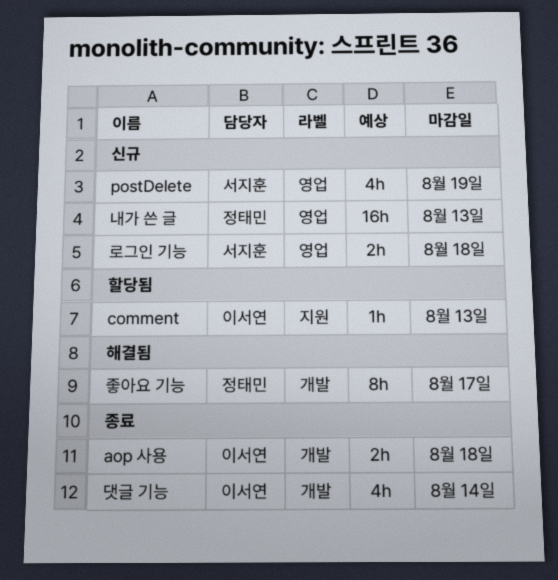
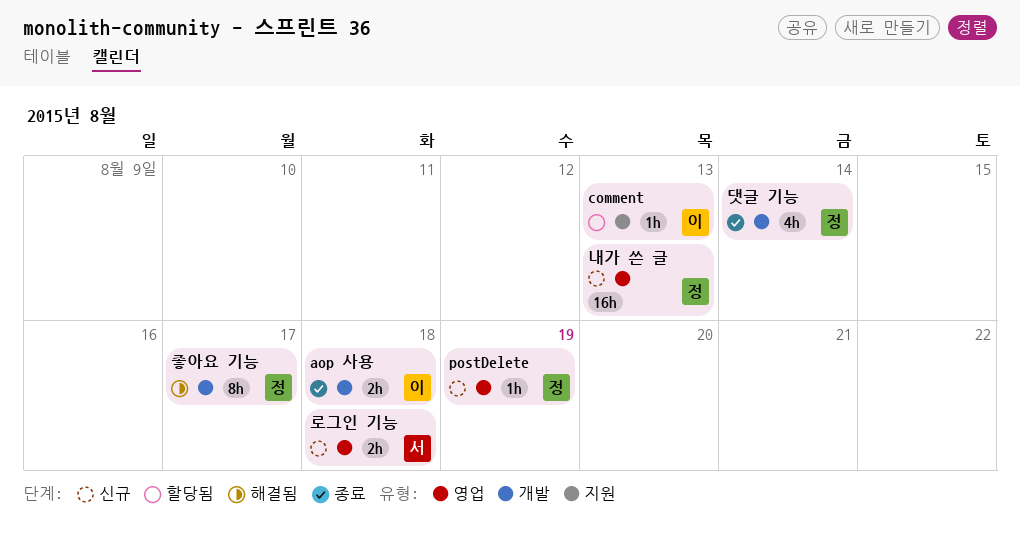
postDelete, owner: 서지훈 -> 정태민
postDelete, estimate: 4h -> 1h
댓글 기능, owner: 이서연 -> 정태민

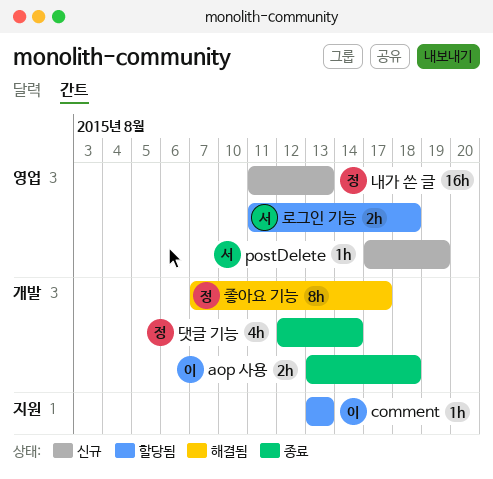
postDelete, owner: 정 -> 서
로그인 기능, status: 신규 -> 할당됨

